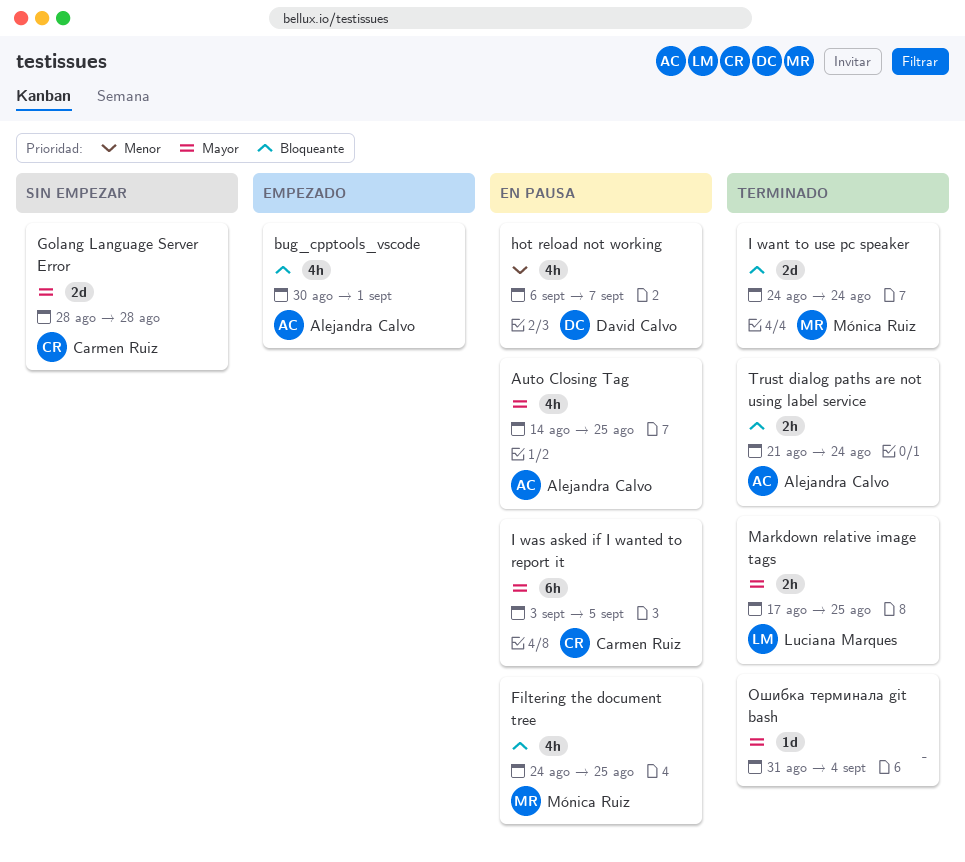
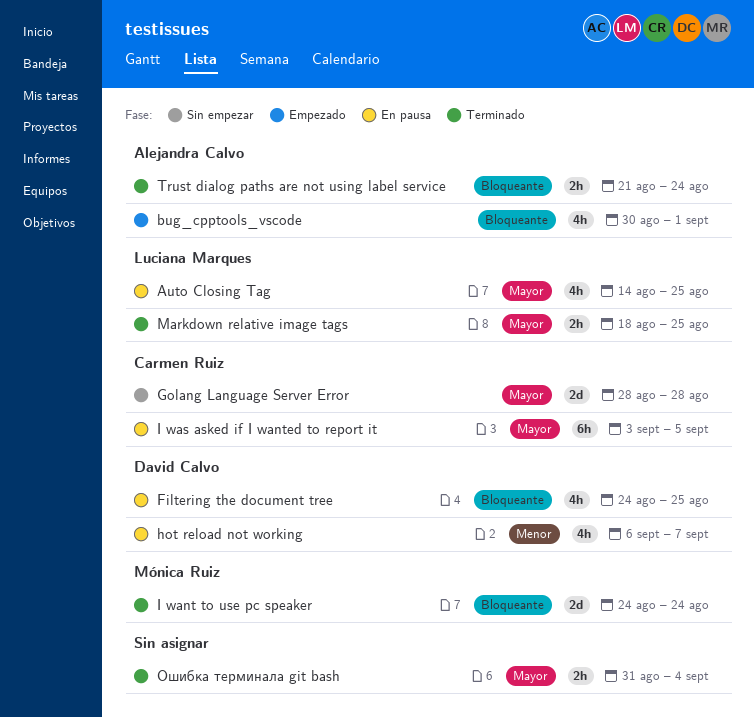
Auto Closing Tag, owner: Alejandra Calvo -> Luciana Marques
Filtering the document tree, owner: Mónica Ruiz -> David Calvo
Markdown relative image tags, start: Aug 17 -> Aug 18
Ошибка терминала git bash, estimate: 1d -> 2h

